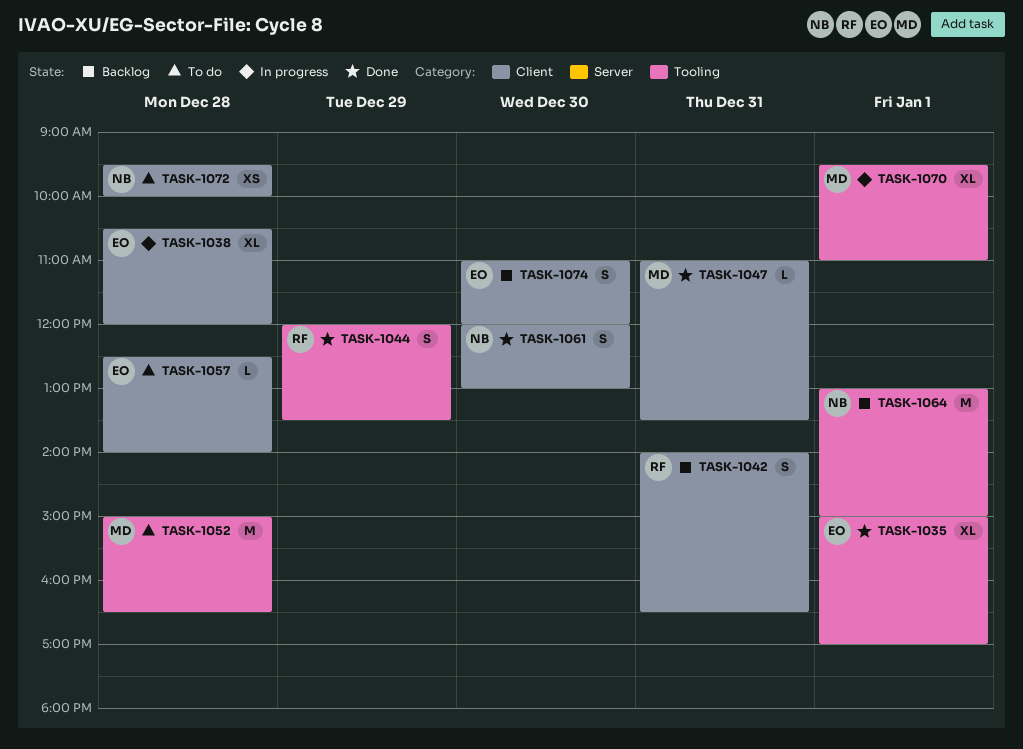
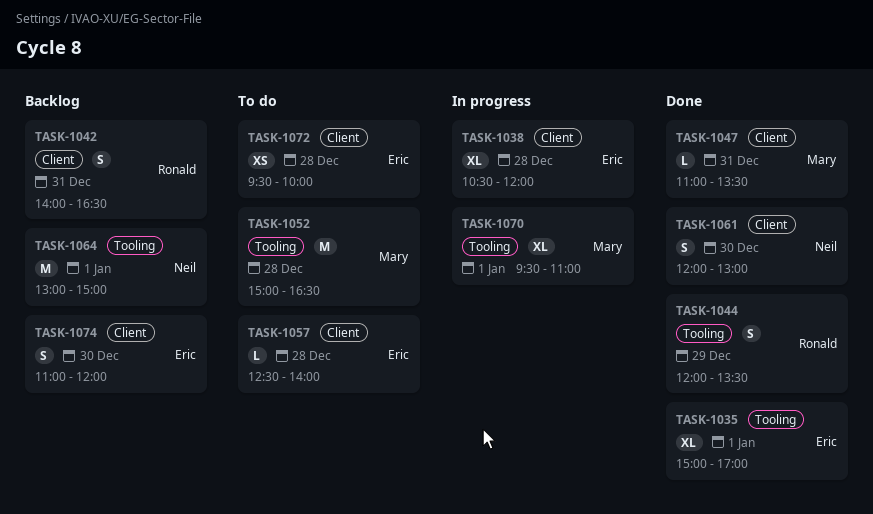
TASK-1072, owner: Neil -> Eric

